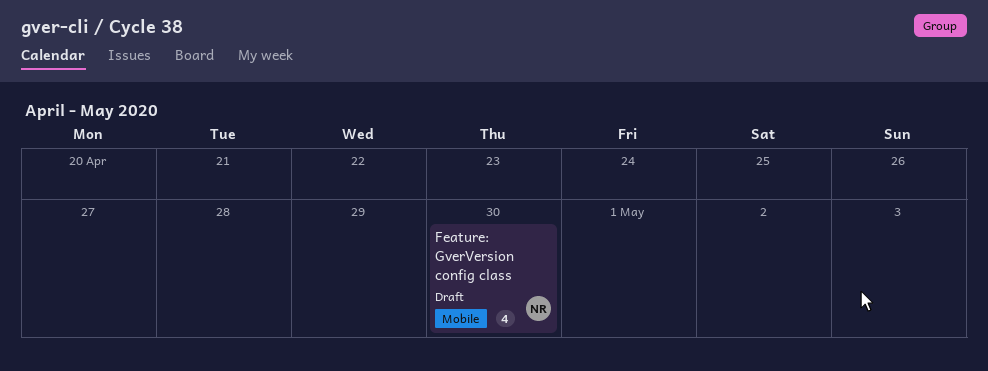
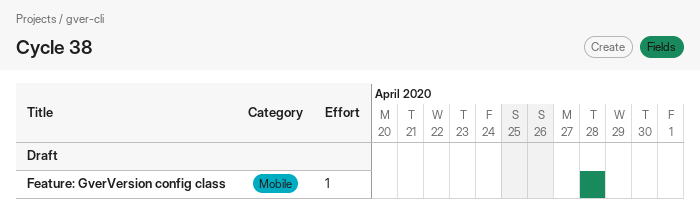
Feature: GverVersion config class, estimate: 4 -> 1
Feature: GverVersion config class, due: Apr 30 -> Apr 28

